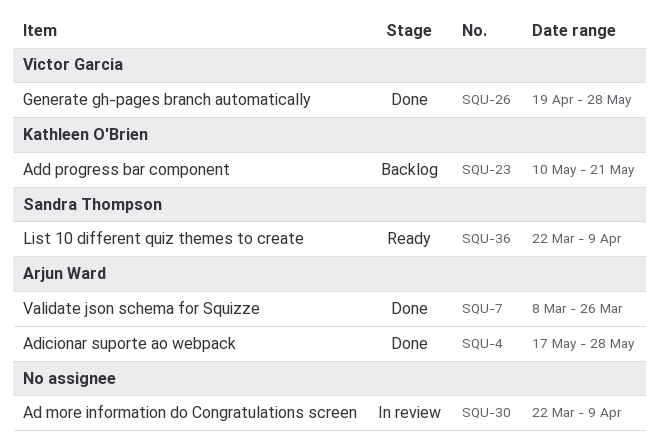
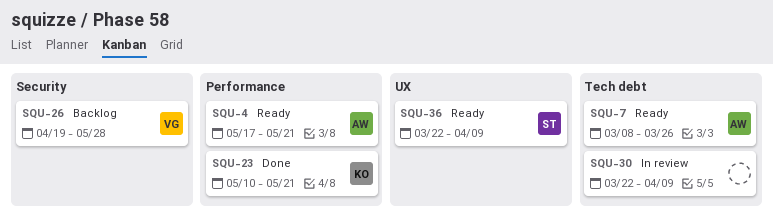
SQU-4, status: Done -> Ready
SQU-4, due: May 28 -> May 21
SQU-7, status: Done -> Ready
SQU-23, status: Backlog -> Done
SQU-26, status: Done -> Backlog

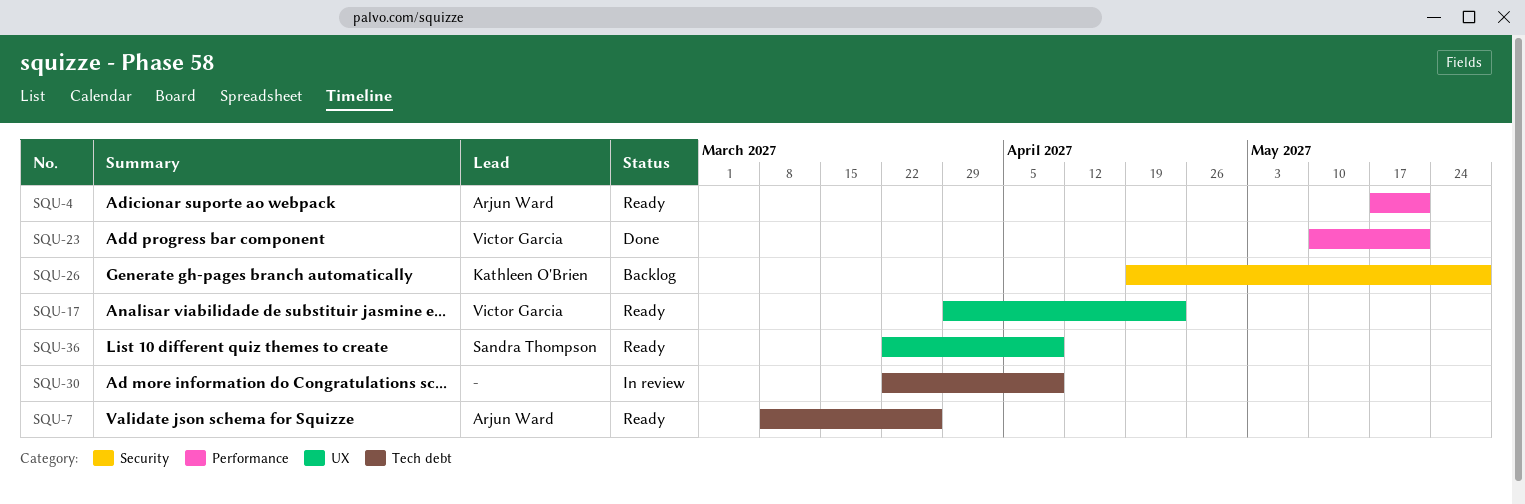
SQU-17: none -> present
SQU-23, owner: Kathleen O'Brien -> Victor Garcia
SQU-26, owner: Victor Garcia -> Kathleen O'Brien

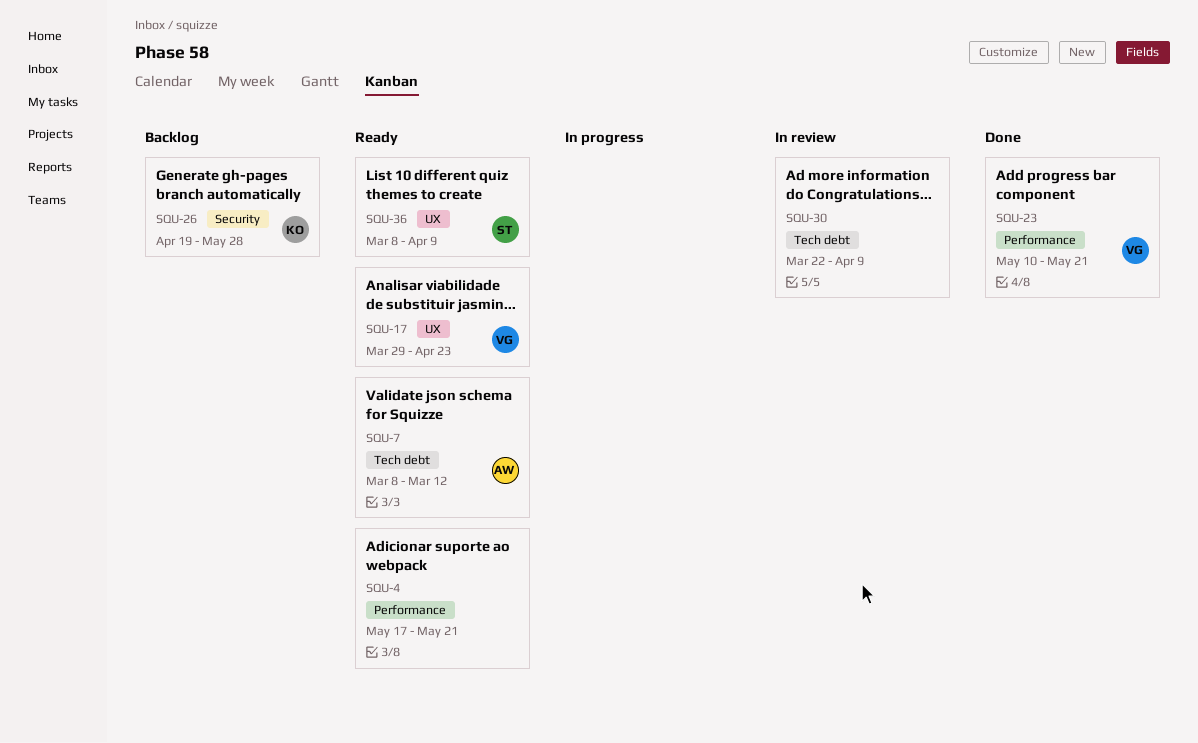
SQU-4, owner: Arjun Ward -> none
SQU-7, due: Mar 26 -> Mar 12
SQU-36, start: Mar 22 -> Mar 8

